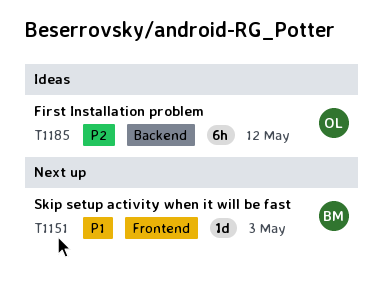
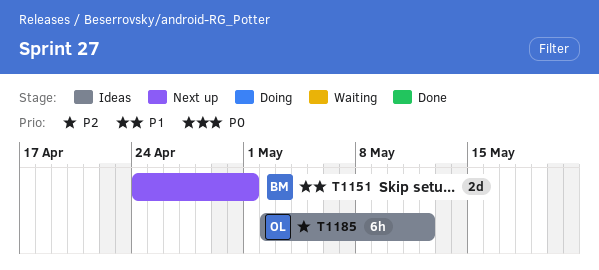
T1151, estimate: 1d -> 2d
T1151, due: May 3 -> May 1

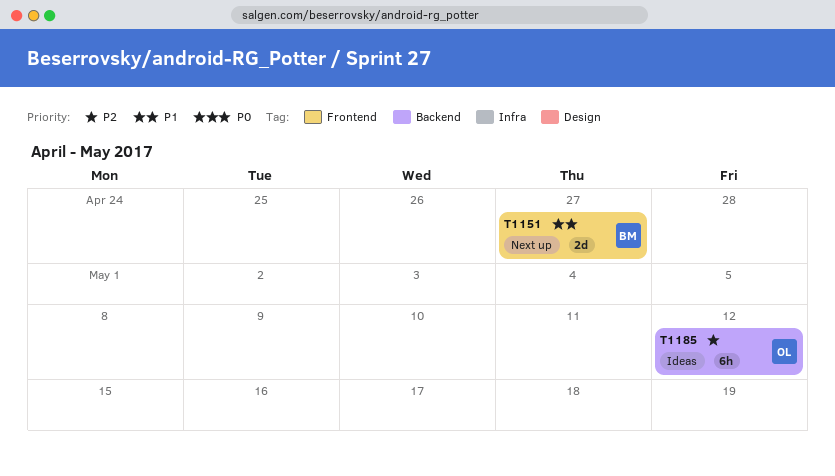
T1151, due: May 1 -> Apr 27

